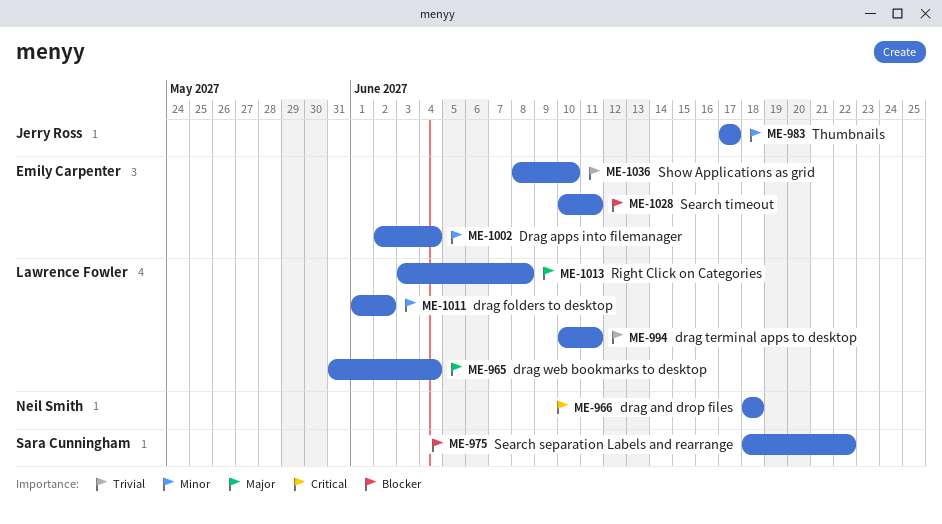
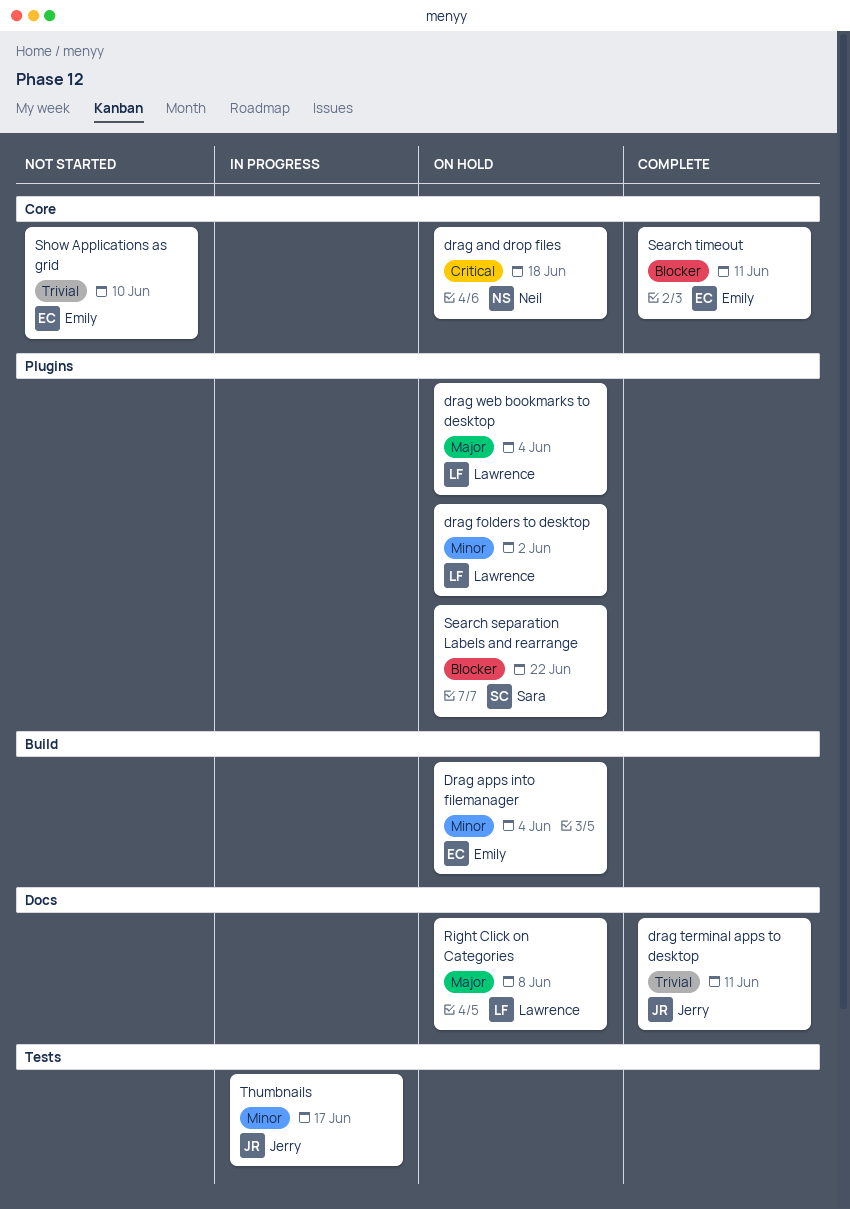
drag terminal apps to desktop, owner: Lawrence Fowler -> Jerry Ross

